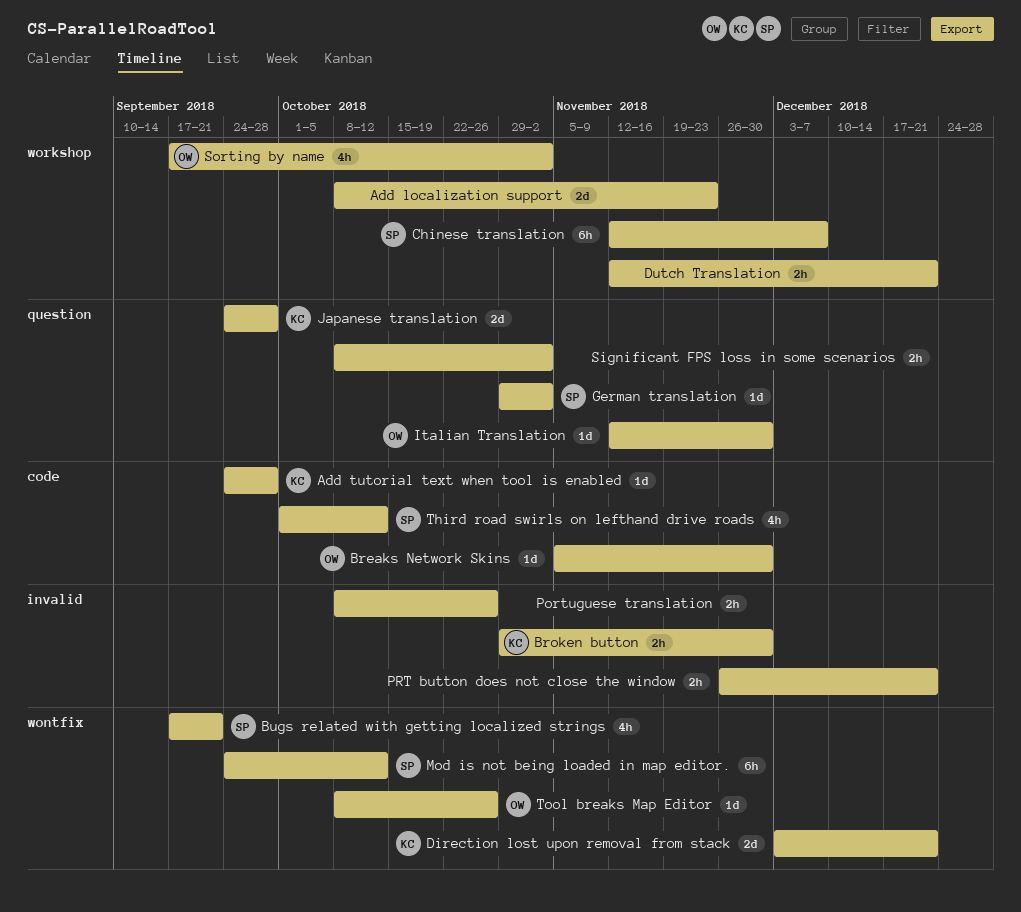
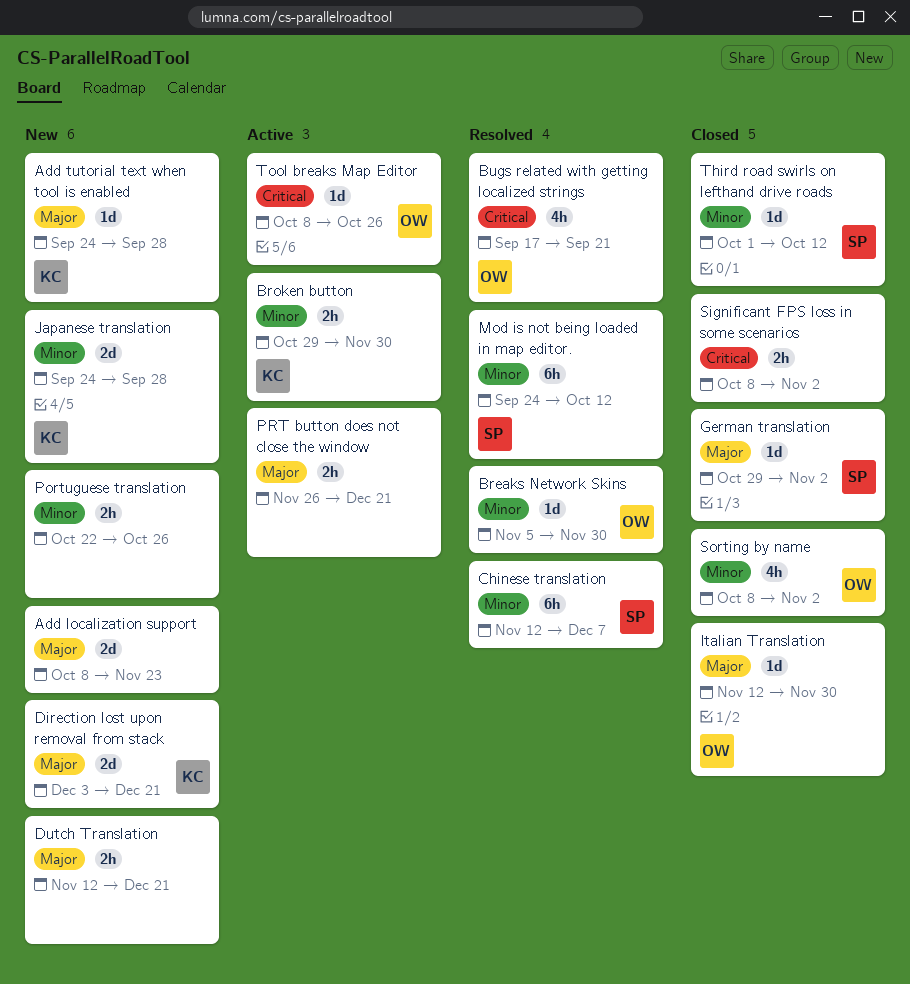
Bugs related with getting localized strings, owner: SP -> OW
Portuguese translation, start: Oct 8 -> Oct 22
Sorting by name, start: Sep 17 -> Oct 8
Third road swirls on lefthand drive roads, estimate: 4h -> 1d

